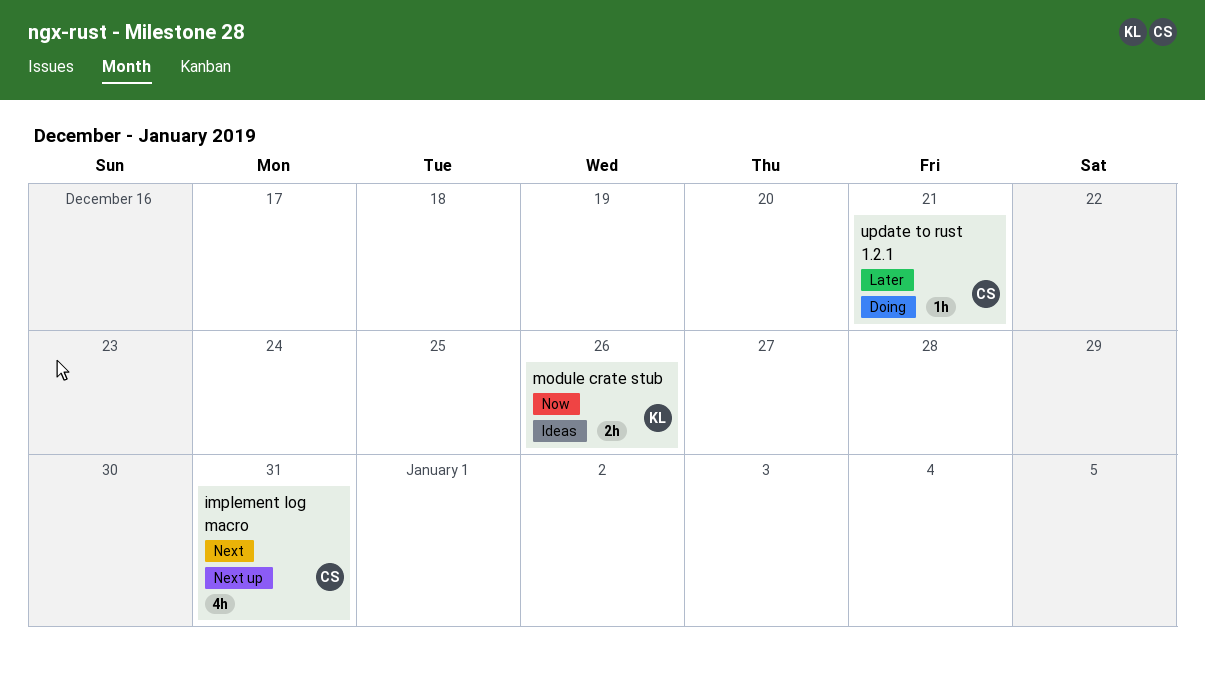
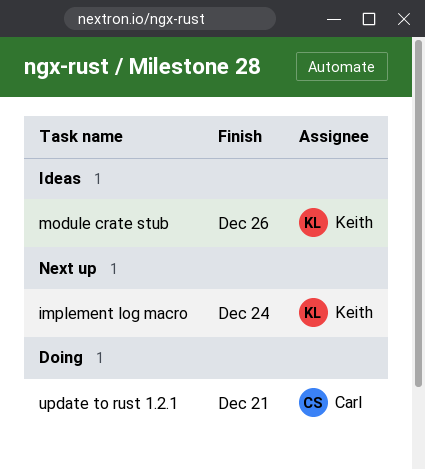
implement log macro, owner: Carl -> Keith
implement log macro, due: Dec 31 -> Dec 24

